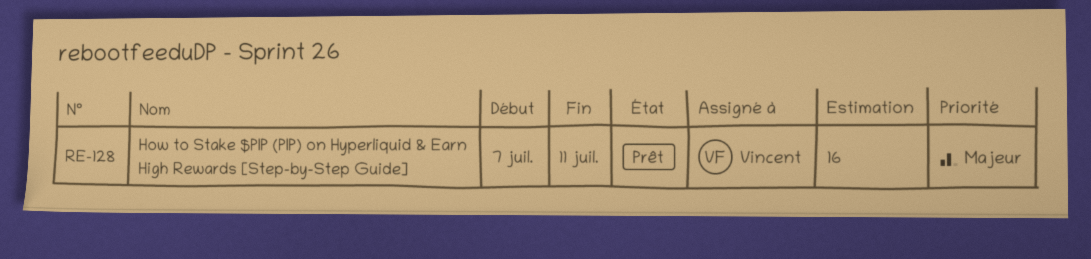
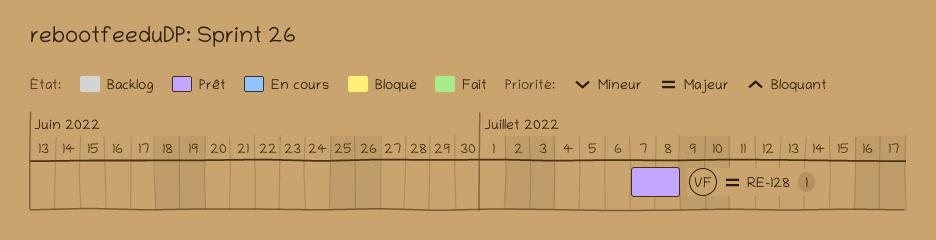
RE-128, estimate: 16 -> 1
RE-128, due: Jul 11 -> Jul 8

